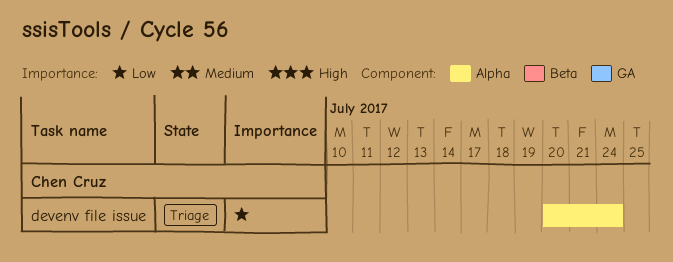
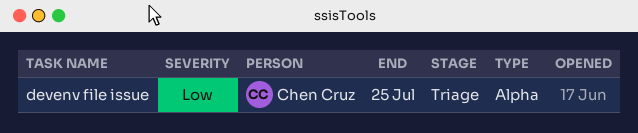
devenv file issue, due: Jul 24 -> Jul 25

